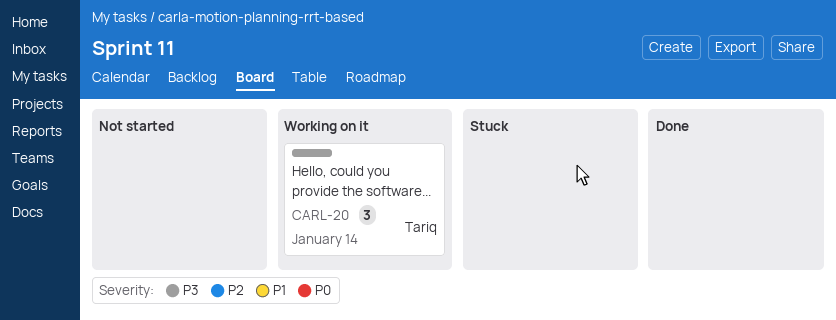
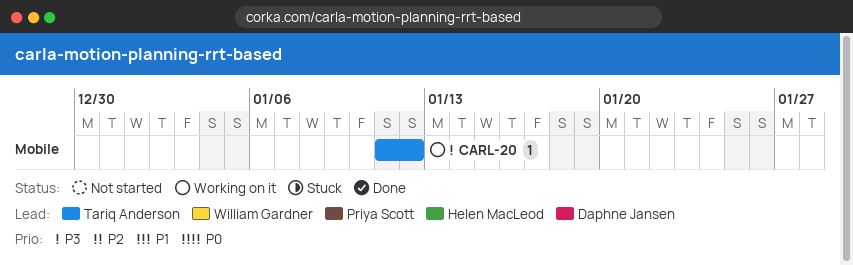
CARL-20, estimate: 3 -> 1
CARL-20, due: Jan 14 -> Jan 12

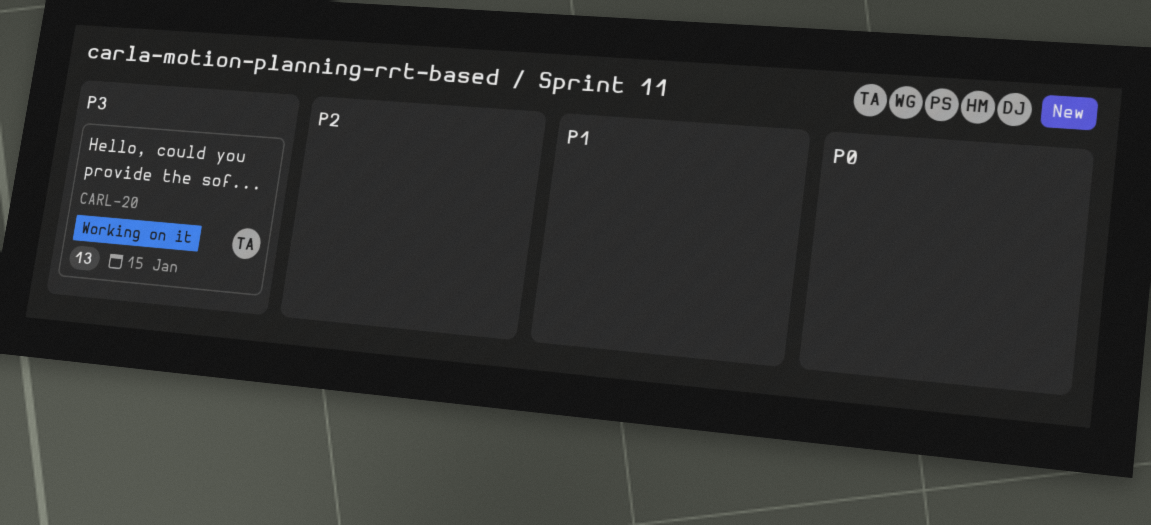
CARL-20, estimate: 1 -> 13
CARL-20, due: Jan 12 -> Jan 15

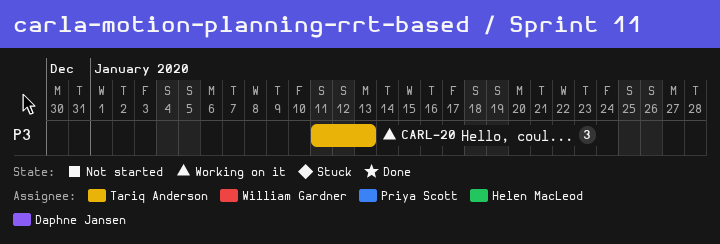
CARL-20, estimate: 13 -> 3
CARL-20, due: Jan 15 -> Jan 13

